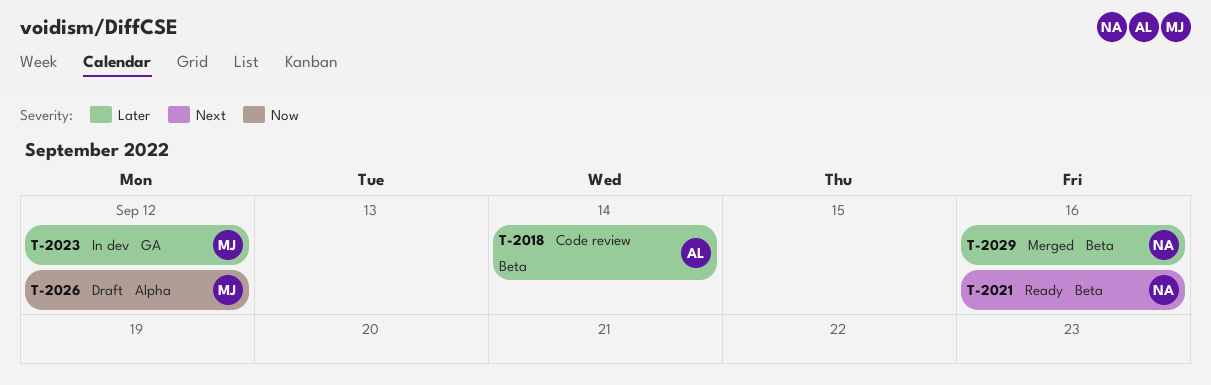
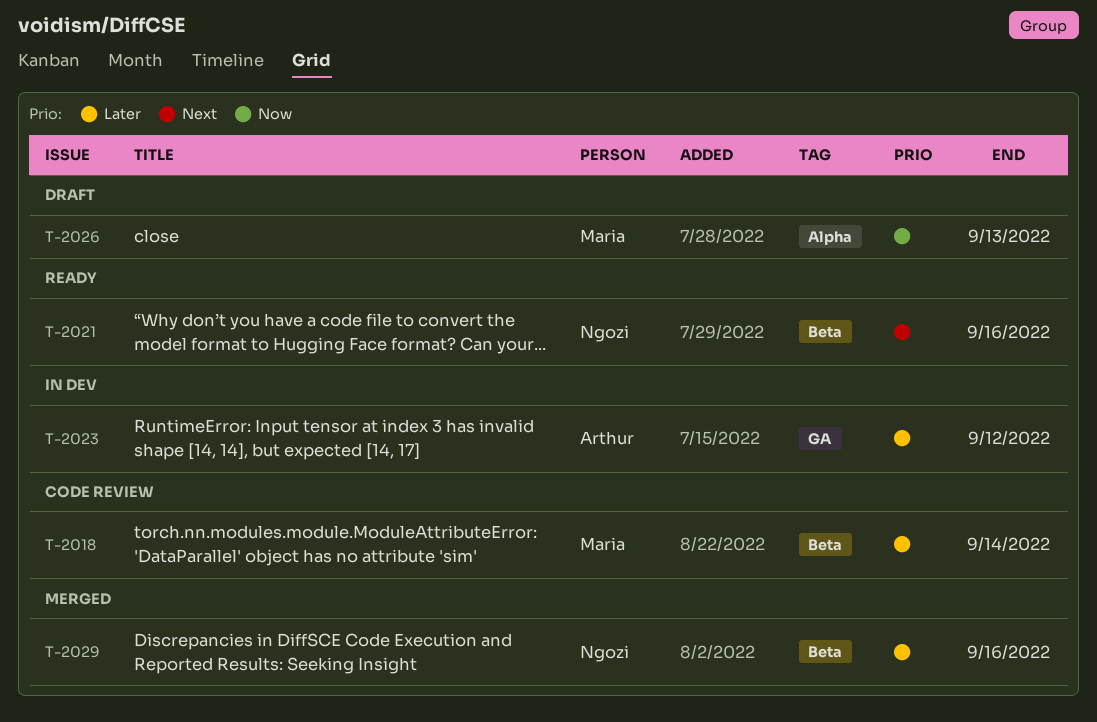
T-2018, owner: Arthur -> Maria
T-2023, owner: Maria -> Arthur
T-2026, due: Sep 12 -> Sep 13

